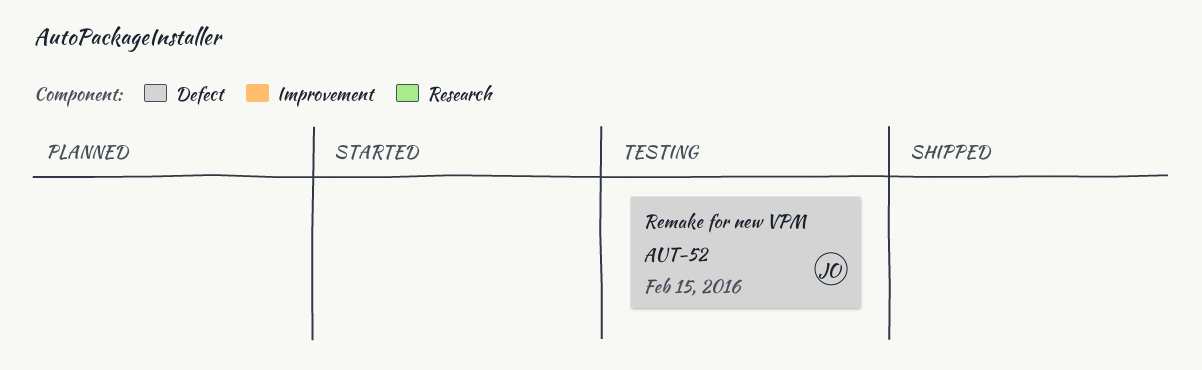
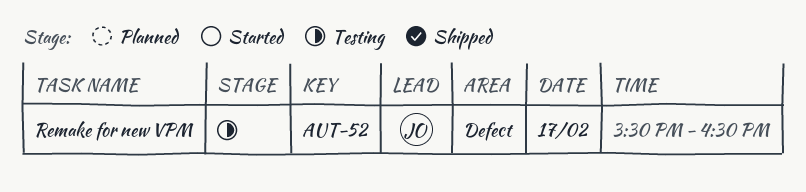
AUT-52, day: Feb 15 -> Feb 17

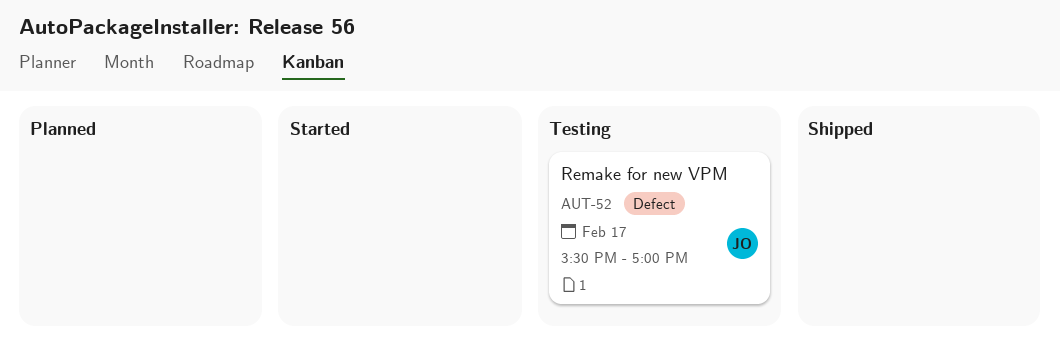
AUT-52, ends: 16:30 -> 17:00

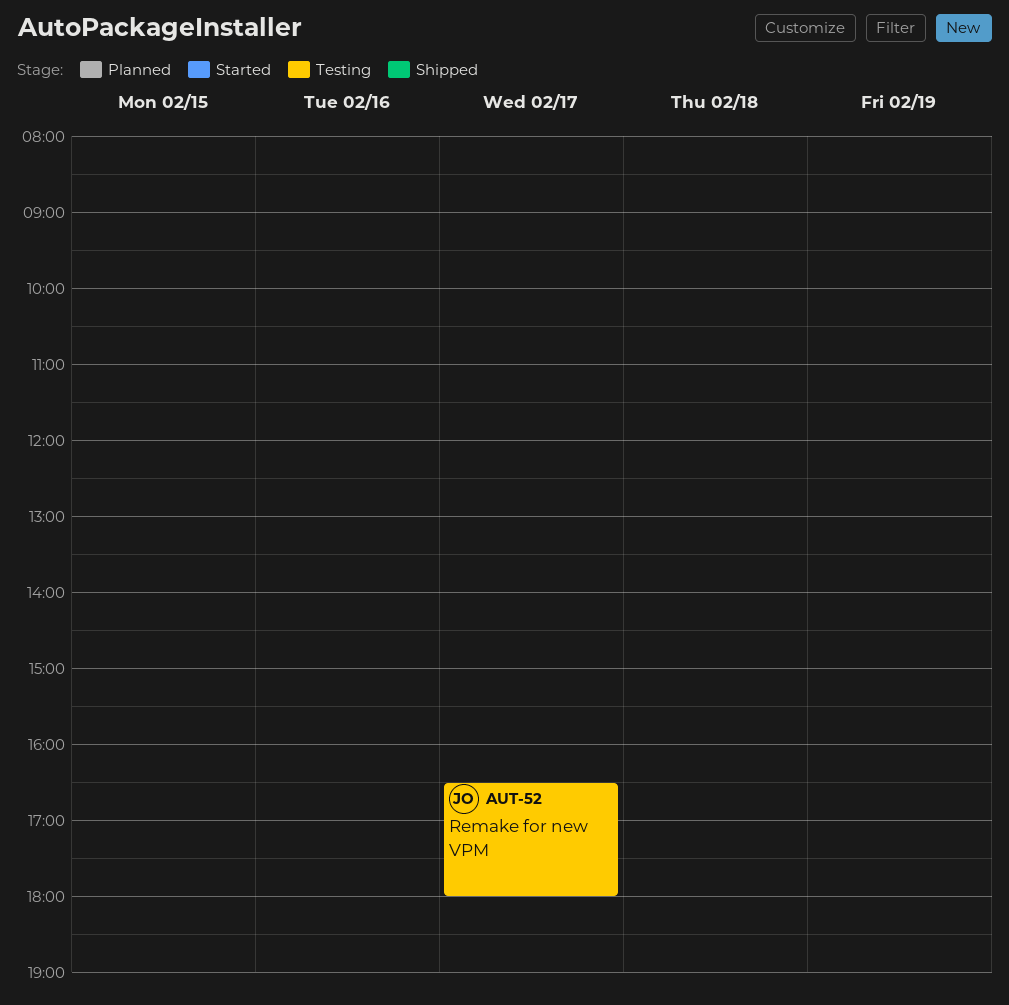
AUT-52, begins: 15:30 -> 16:30
AUT-52, ends: 17:00 -> 18:00

